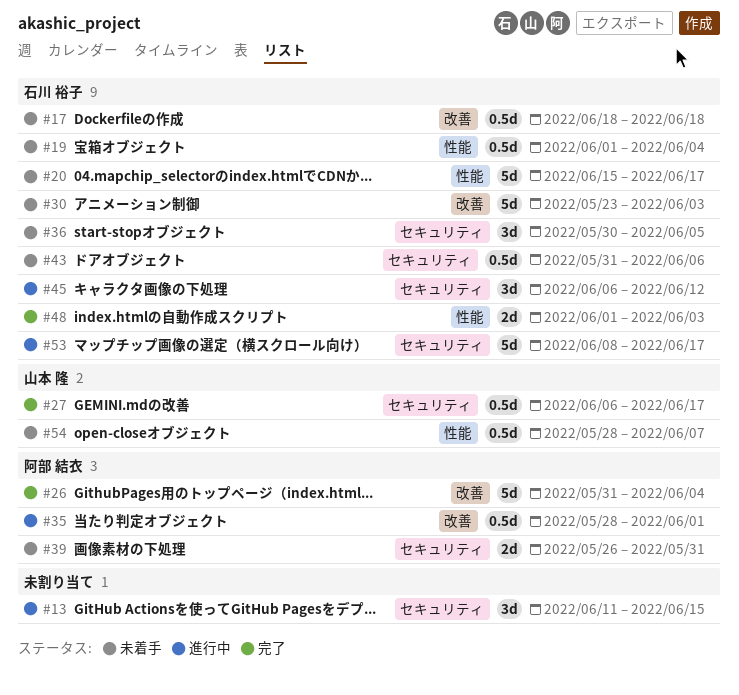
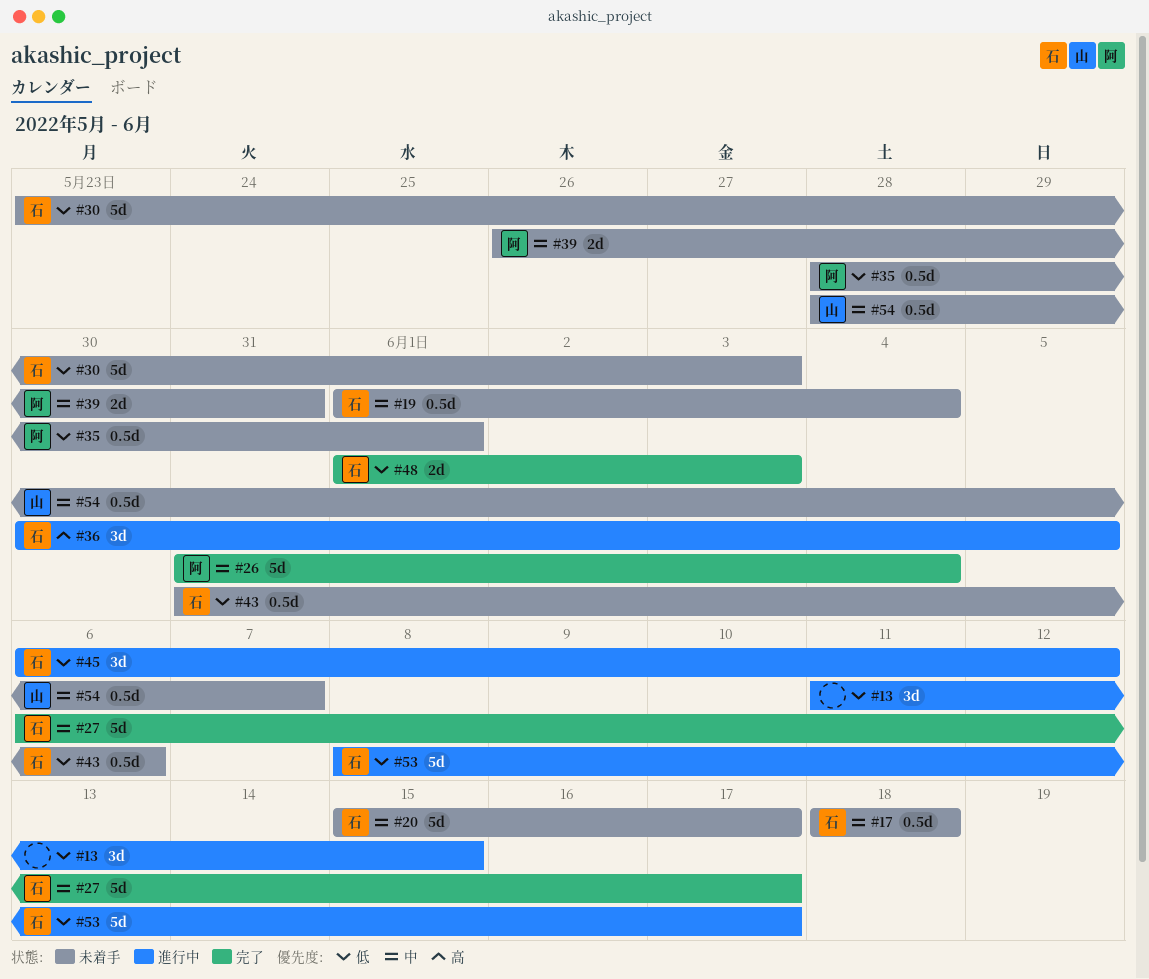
#27, owner: 山本 隆 -> 石川 裕子
#27, estimate: 0.5d -> 5d
#35, status: 進行中 -> 未着手
#36, status: 未着手 -> 進行中

